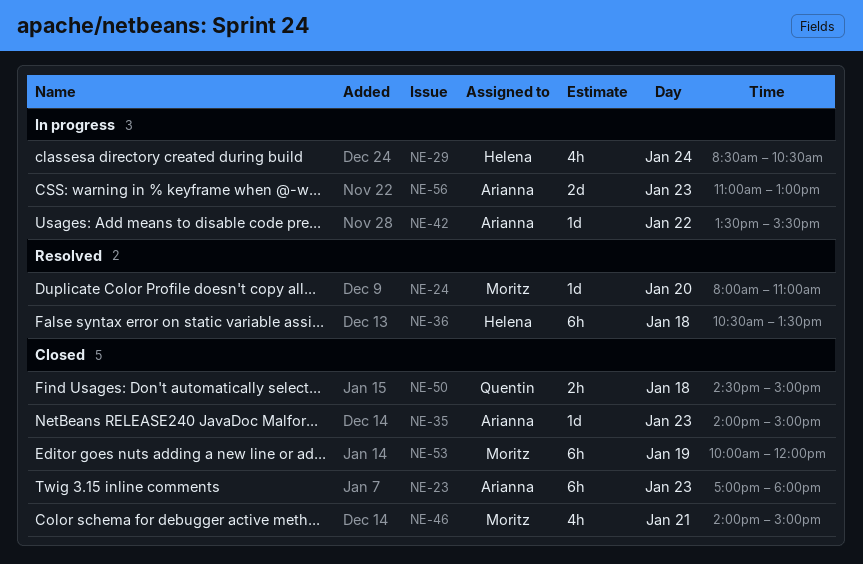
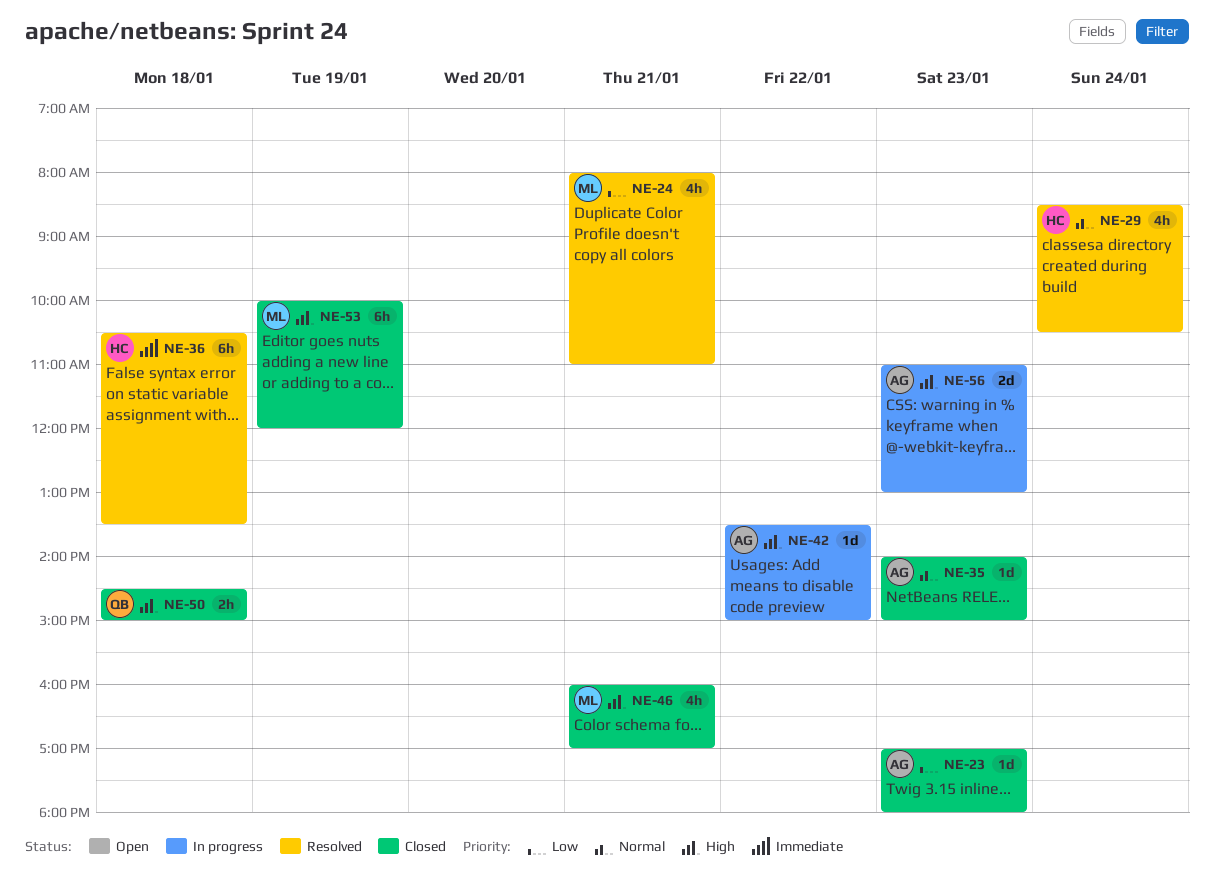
NE-23, estimate: 6h -> 1d
NE-24, estimate: 1d -> 4h
NE-24, day: Jan 20 -> Jan 21
NE-29, status: In progress -> Resolved
NE-42, ends: 15:30 -> 15:00
NE-46, begins: 14:00 -> 16:00
NE-46, ends: 15:00 -> 17:00

